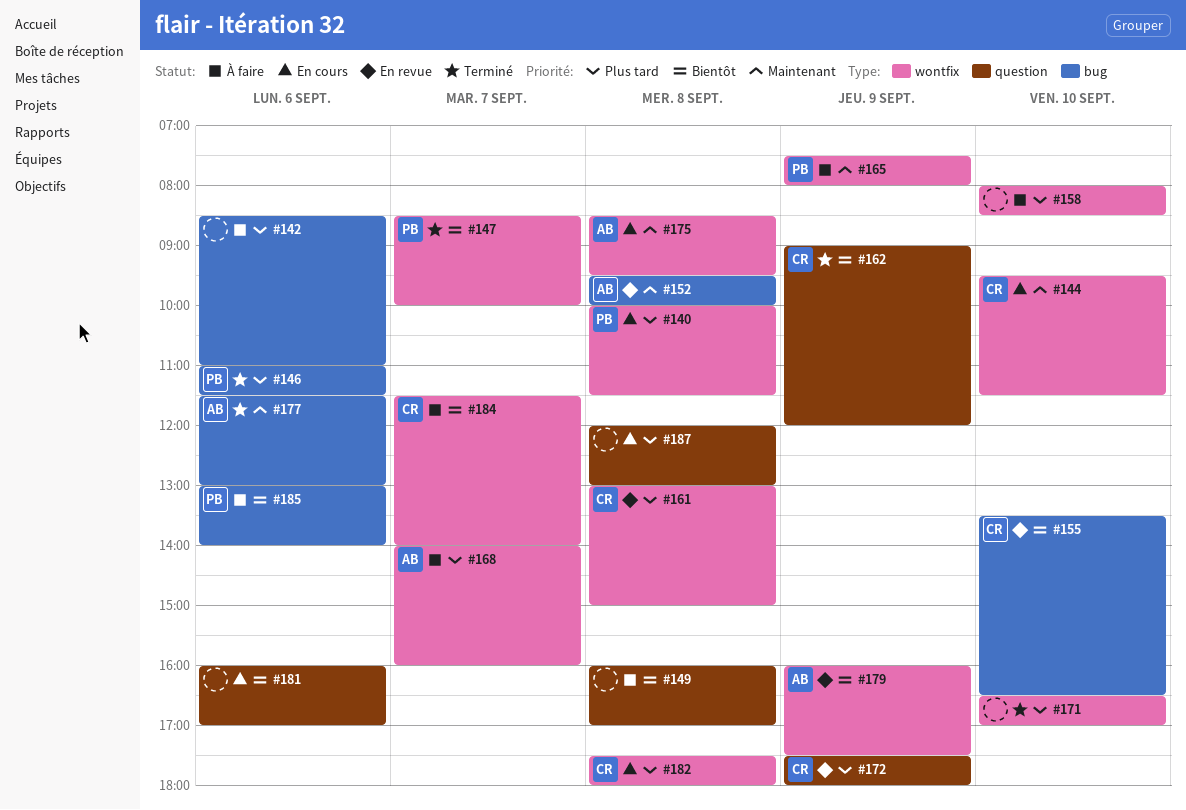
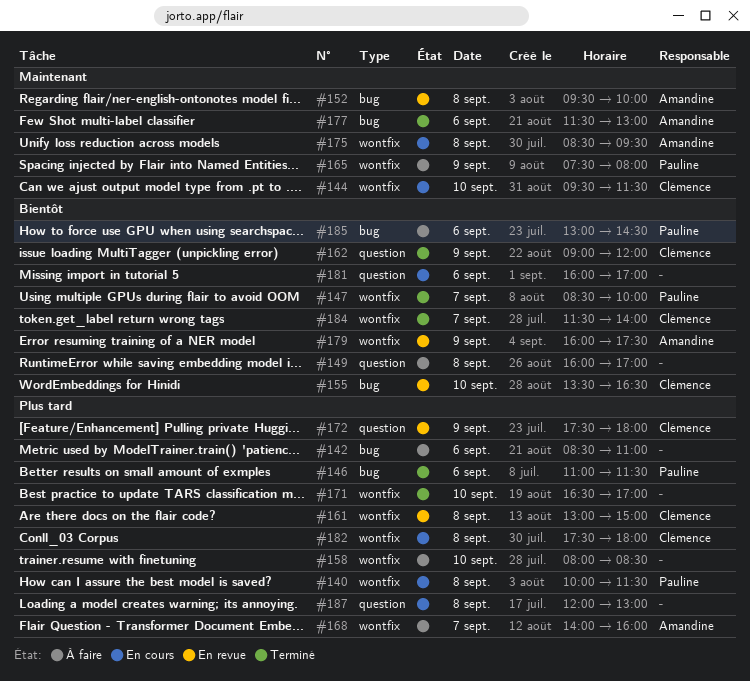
#184, status: À faire -> Terminé
#185, ends: 14:00 -> 14:30

